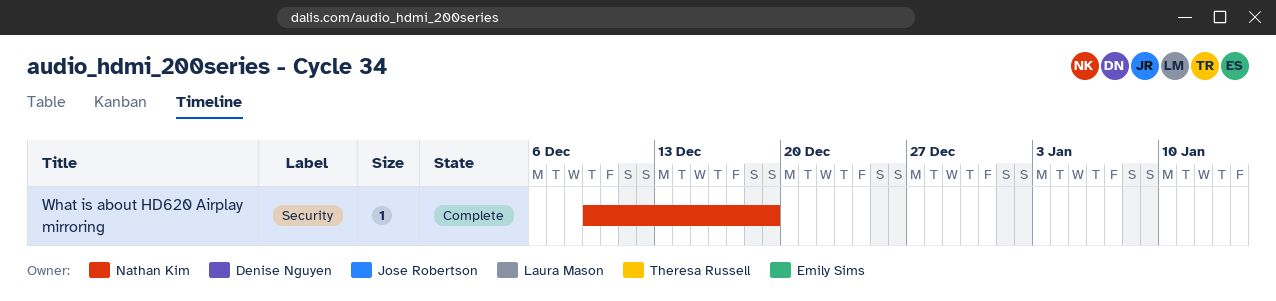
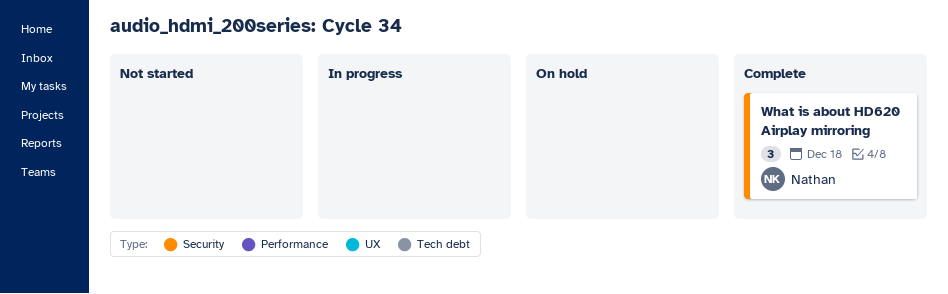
What is about HD620 Airplay mirroring, estimate: 1 -> 3
What is about HD620 Airplay mirroring, due: Dec 19 -> Dec 18

